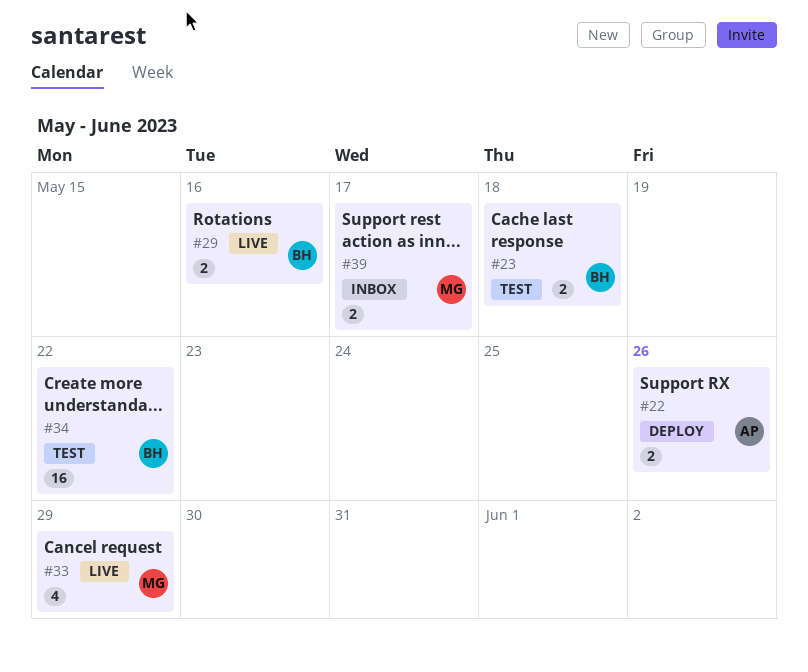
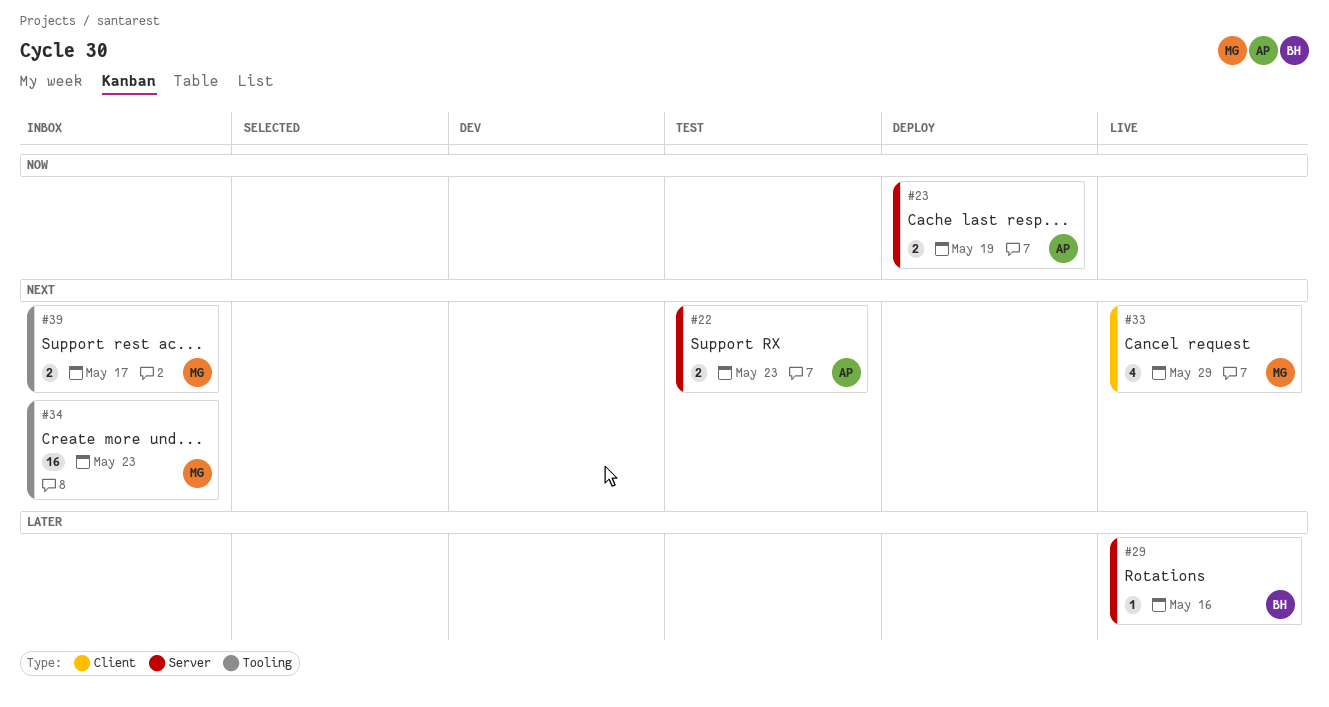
#22, status: Deploy -> Test
#22, due: May 26 -> May 23
#23, status: Test -> Deploy
#23, owner: BH -> AP
#23, due: May 18 -> May 19
#29, estimate: 2 -> 1
#34, status: Test -> Inbox
#34, owner: BH -> MG
#34, due: May 22 -> May 23

